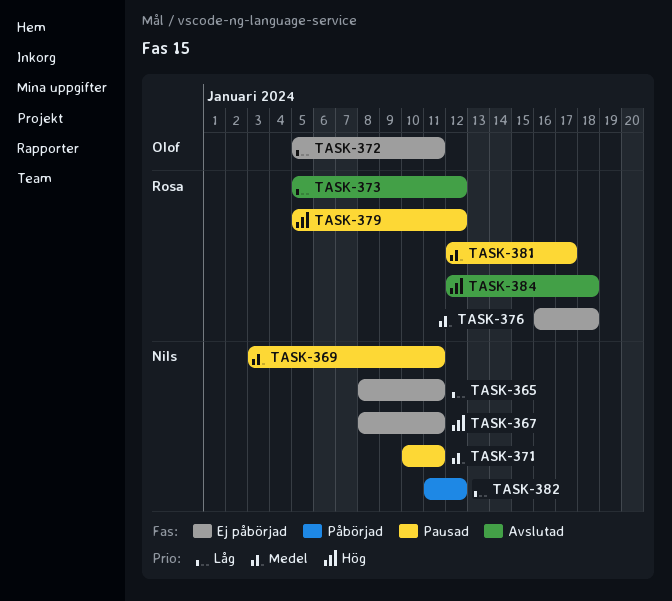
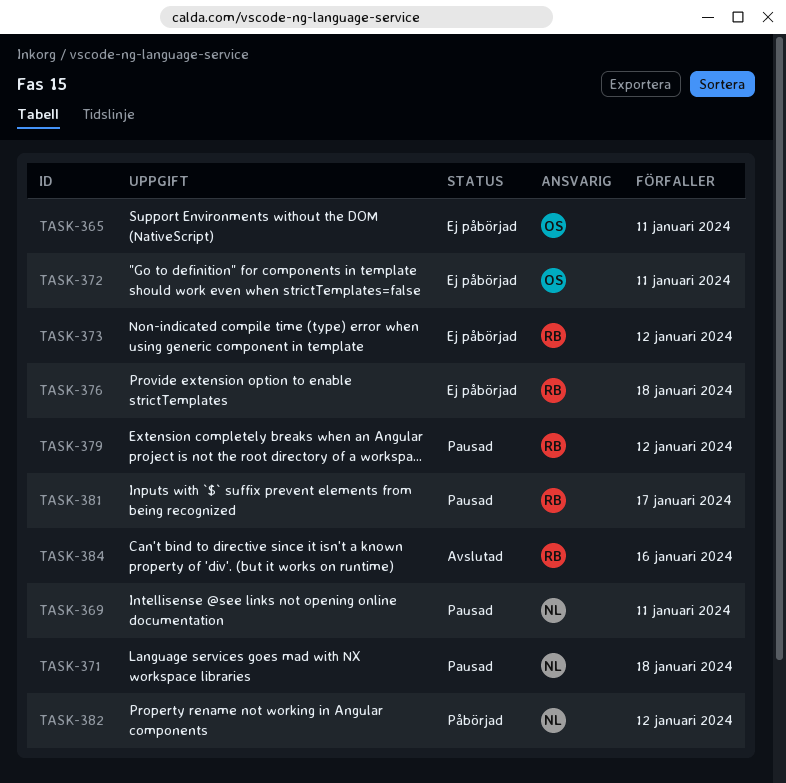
TASK-365, owner: Nils -> Olof
TASK-367: present -> none
TASK-371, due: Jan 11 -> Jan 18
TASK-373, status: Avslutad -> Ej påbörjad
TASK-384, due: Jan 18 -> Jan 16

